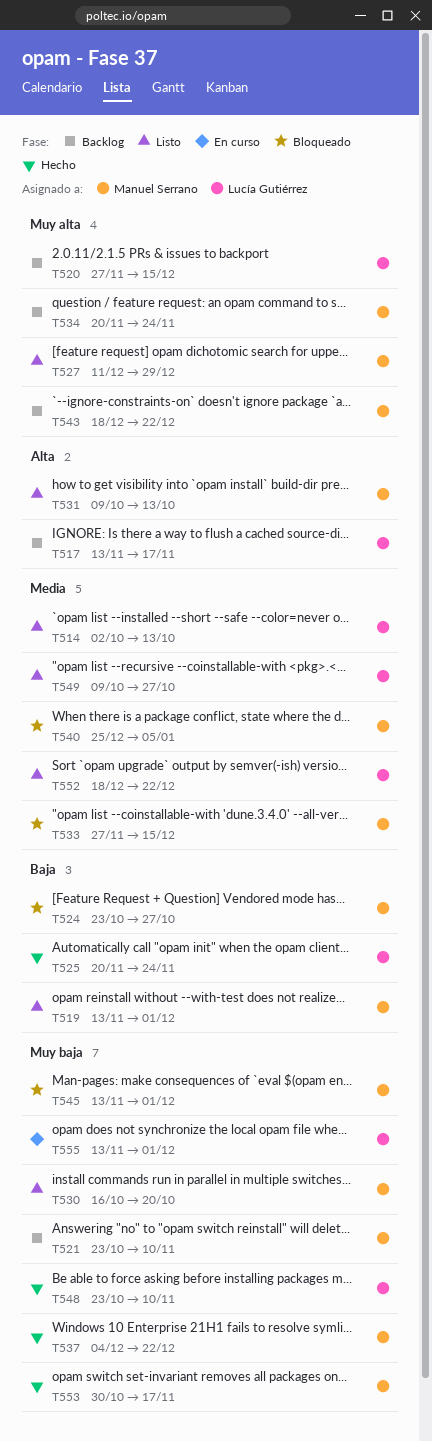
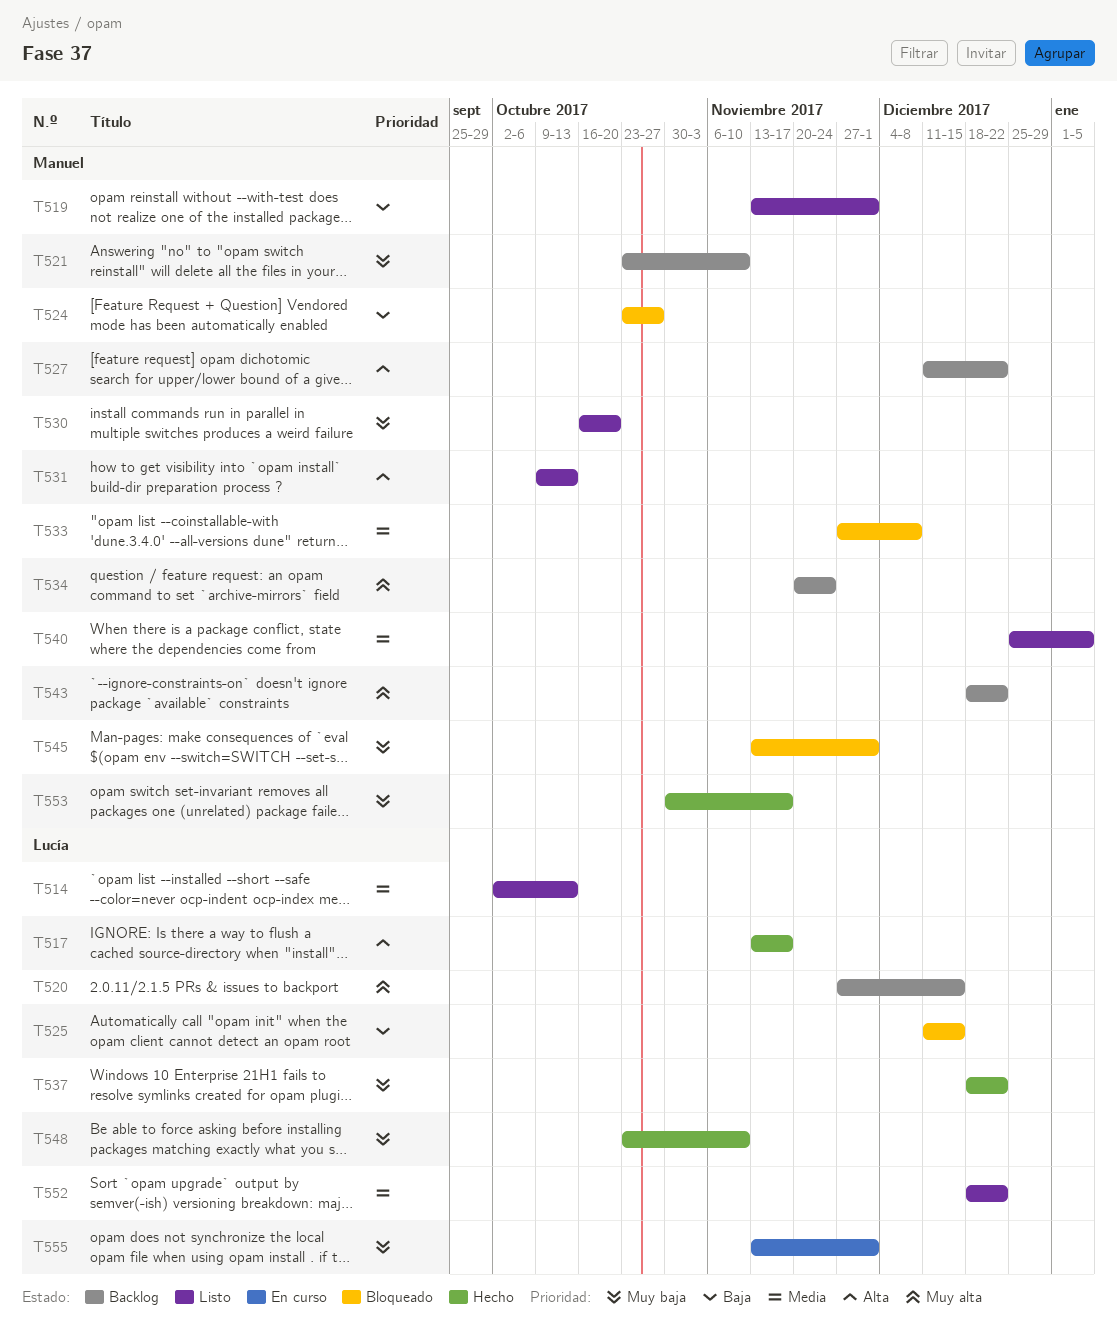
T517, status: Backlog -> Hecho
T525, status: Hecho -> Bloqueado
T525, start: Nov 20 -> Dec 11
T525, due: Nov 24 -> Dec 15
T527, status: Listo -> Backlog
T527, priority: Muy alta -> Alta
T527, due: Dec 29 -> Dec 22
T533, due: Dec 15 -> Dec 8
T537, owner: Manuel Serrano -> Lucía Gutiérrez
T537, start: Dec 4 -> Dec 18
T540, status: Bloqueado -> Listo
T549: present -> none

